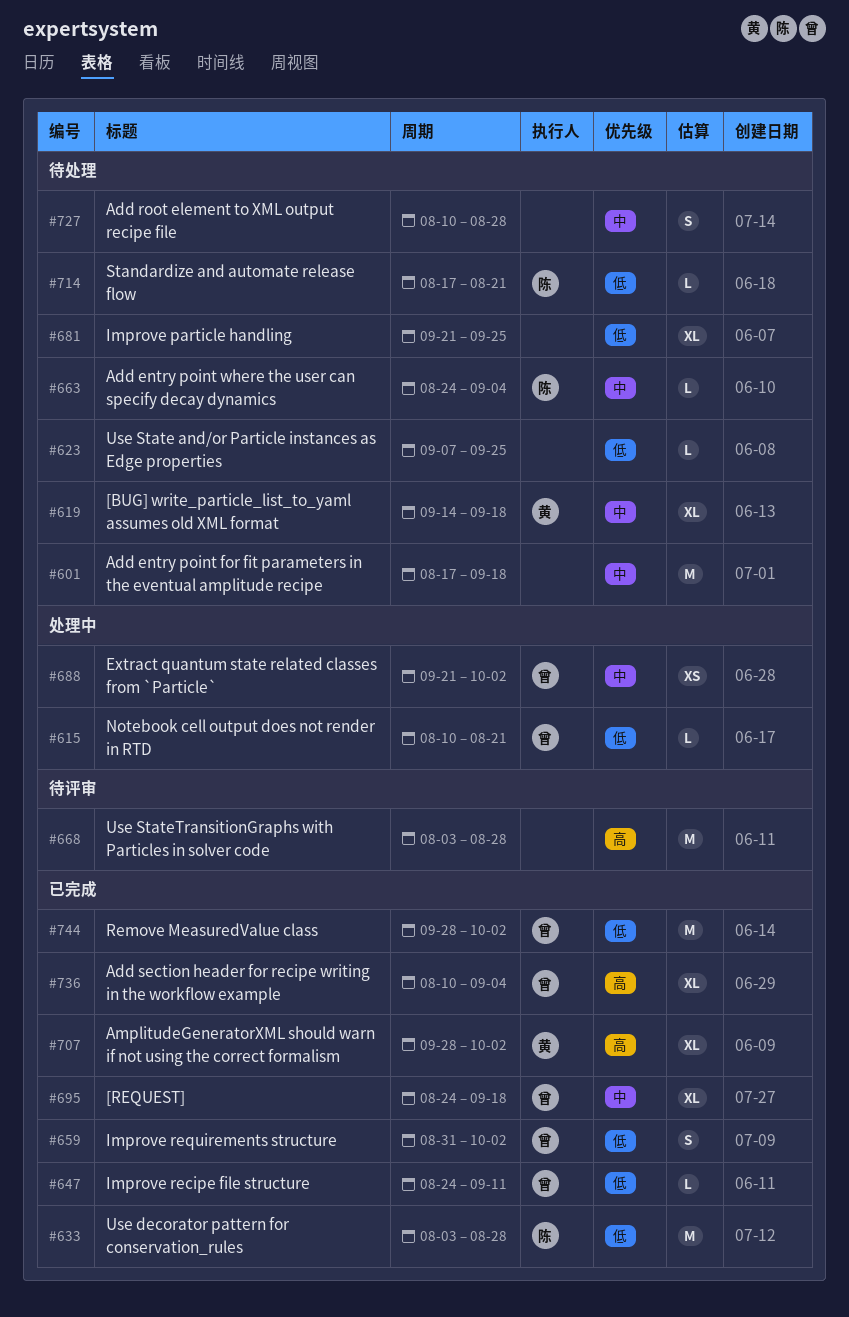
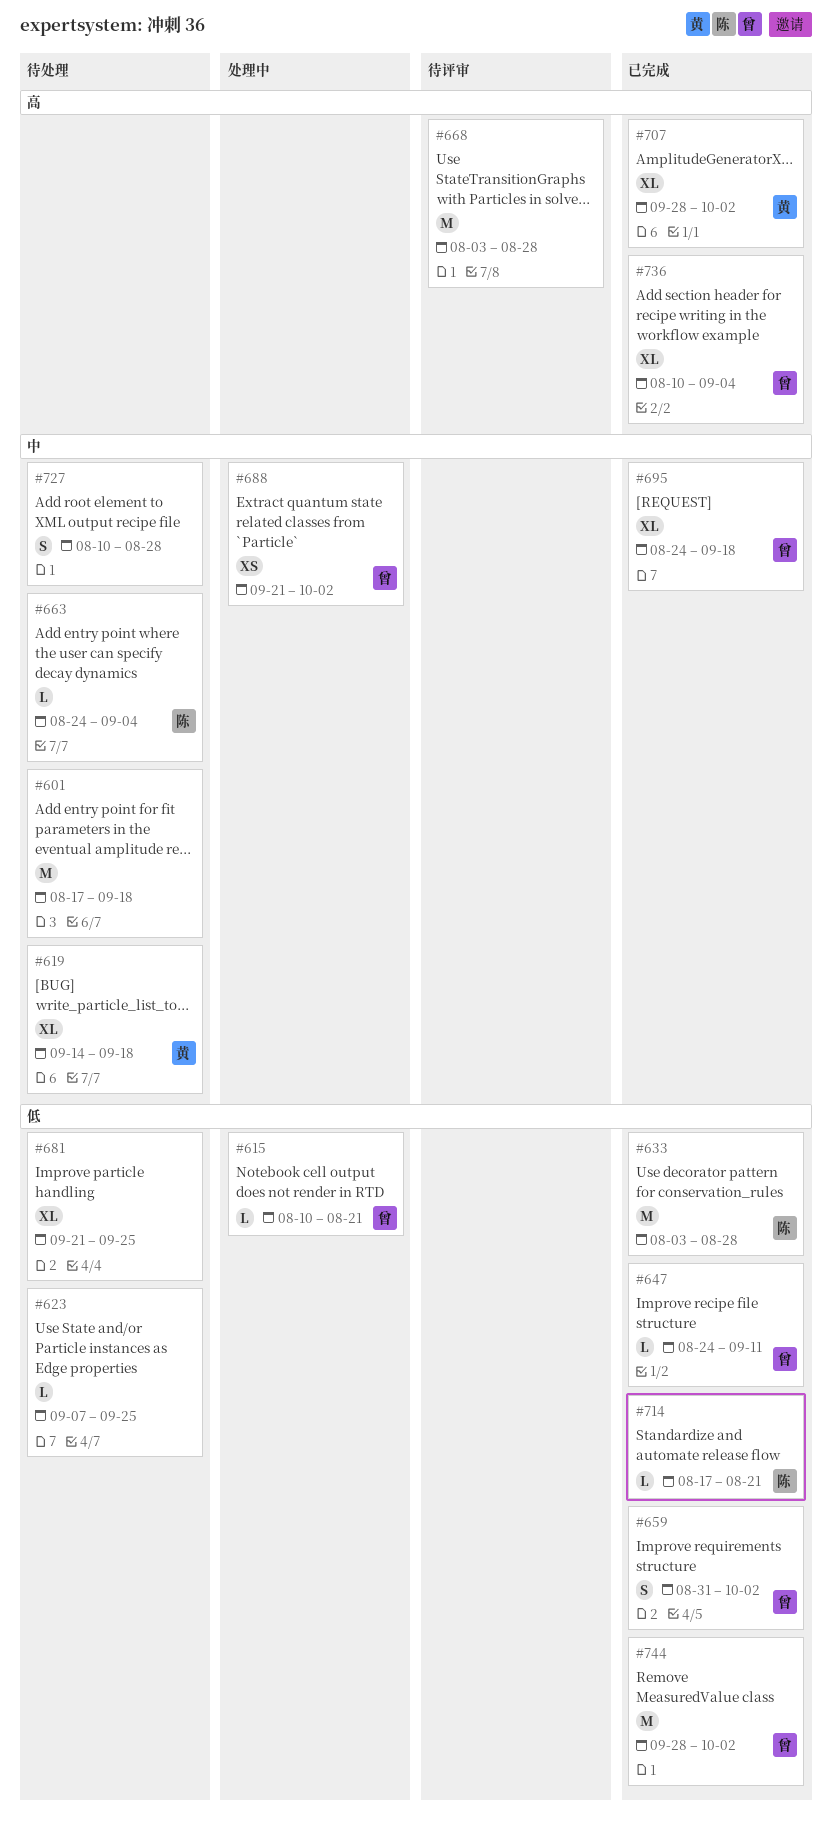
#714, status: 待处理 -> 已完成

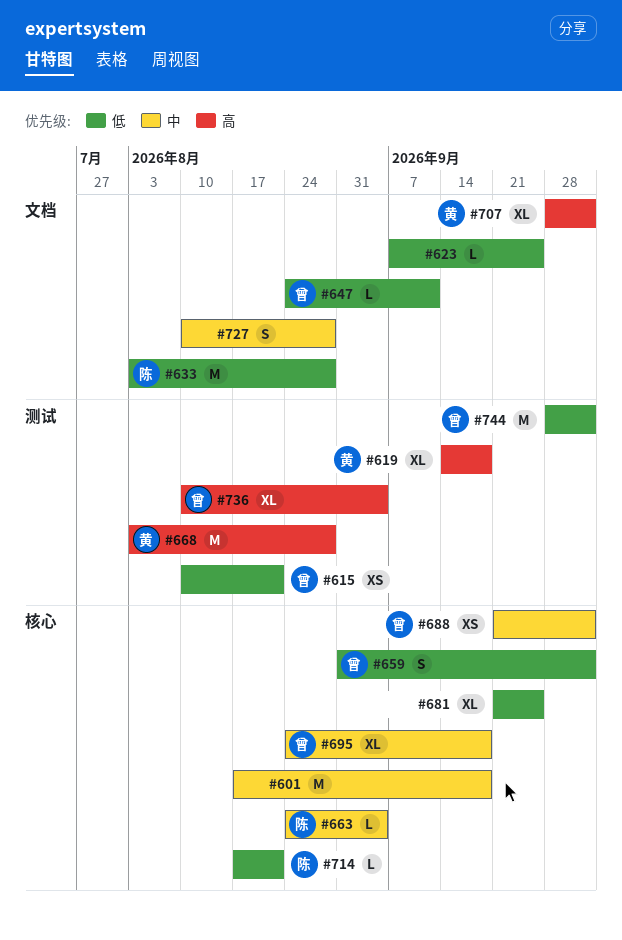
#615, estimate: L -> XS
#619, priority: 中 -> 高
#668, owner: none -> 黄

